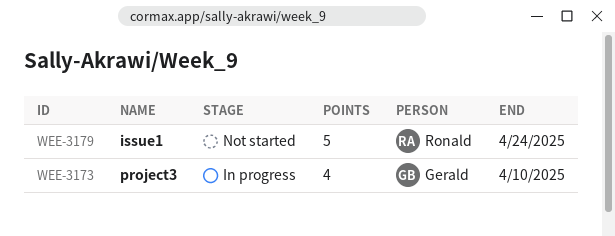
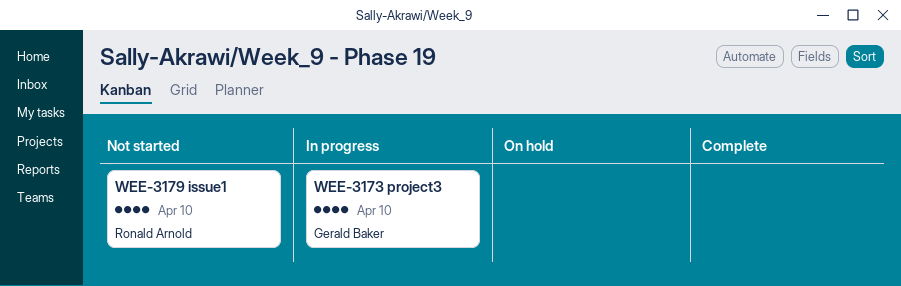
WEE-3179, estimate: 5 -> 4
WEE-3179, due: Apr 24 -> Apr 10

